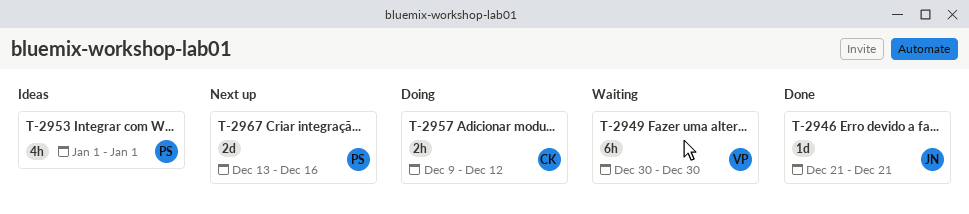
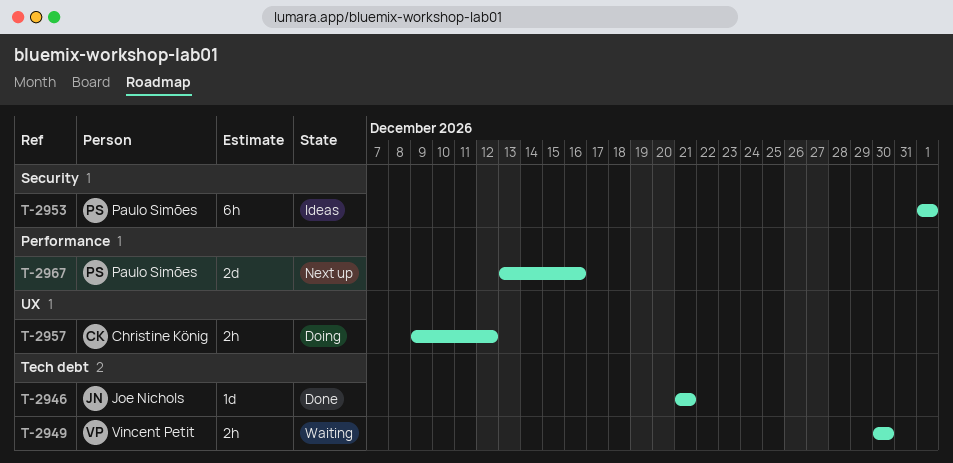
T-2949, estimate: 6h -> 2h
T-2953, estimate: 4h -> 6h

